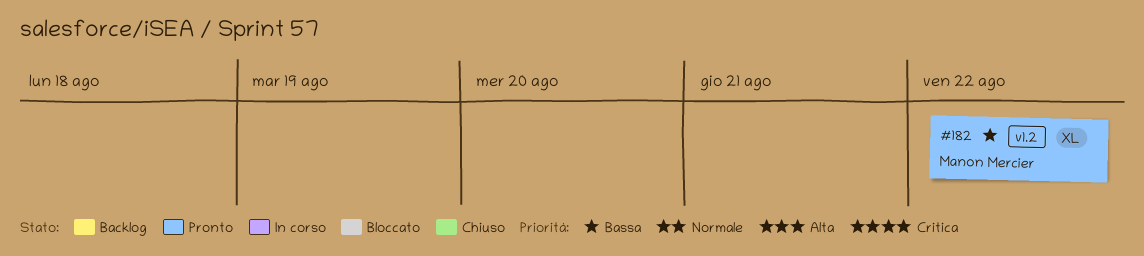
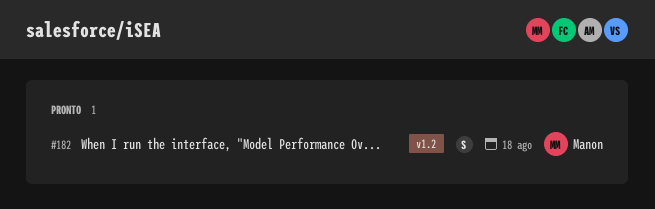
#182, estimate: XL -> S
#182, due: Aug 22 -> Aug 18

